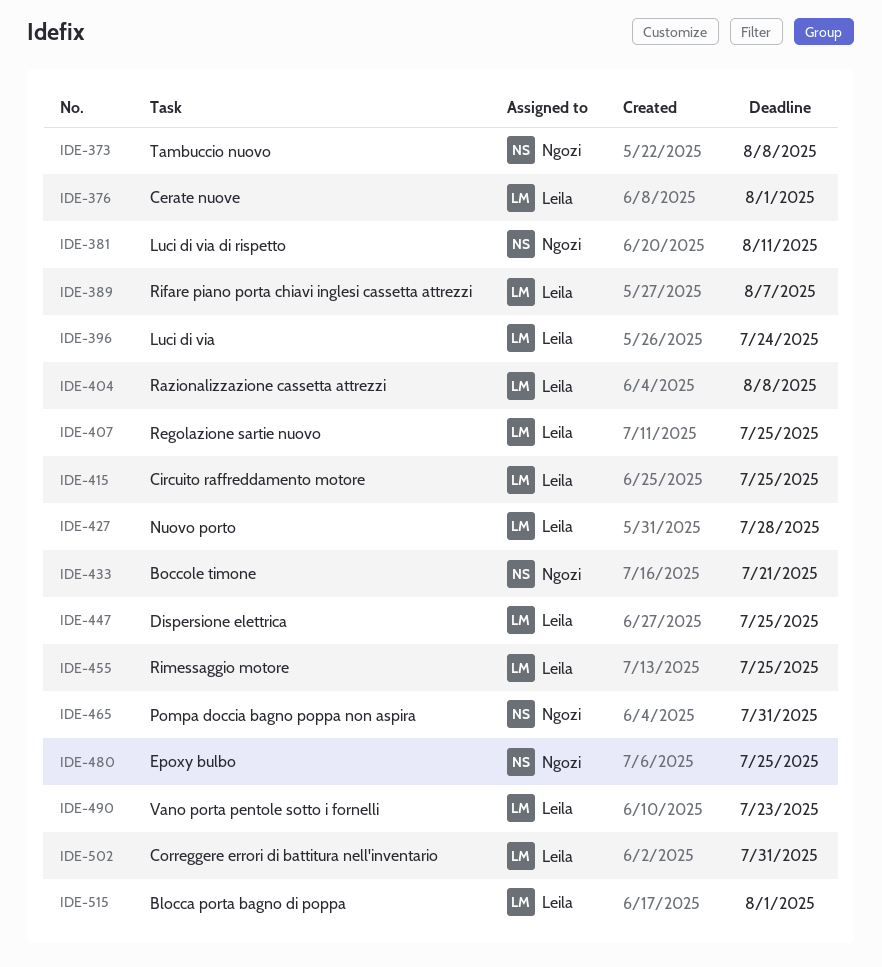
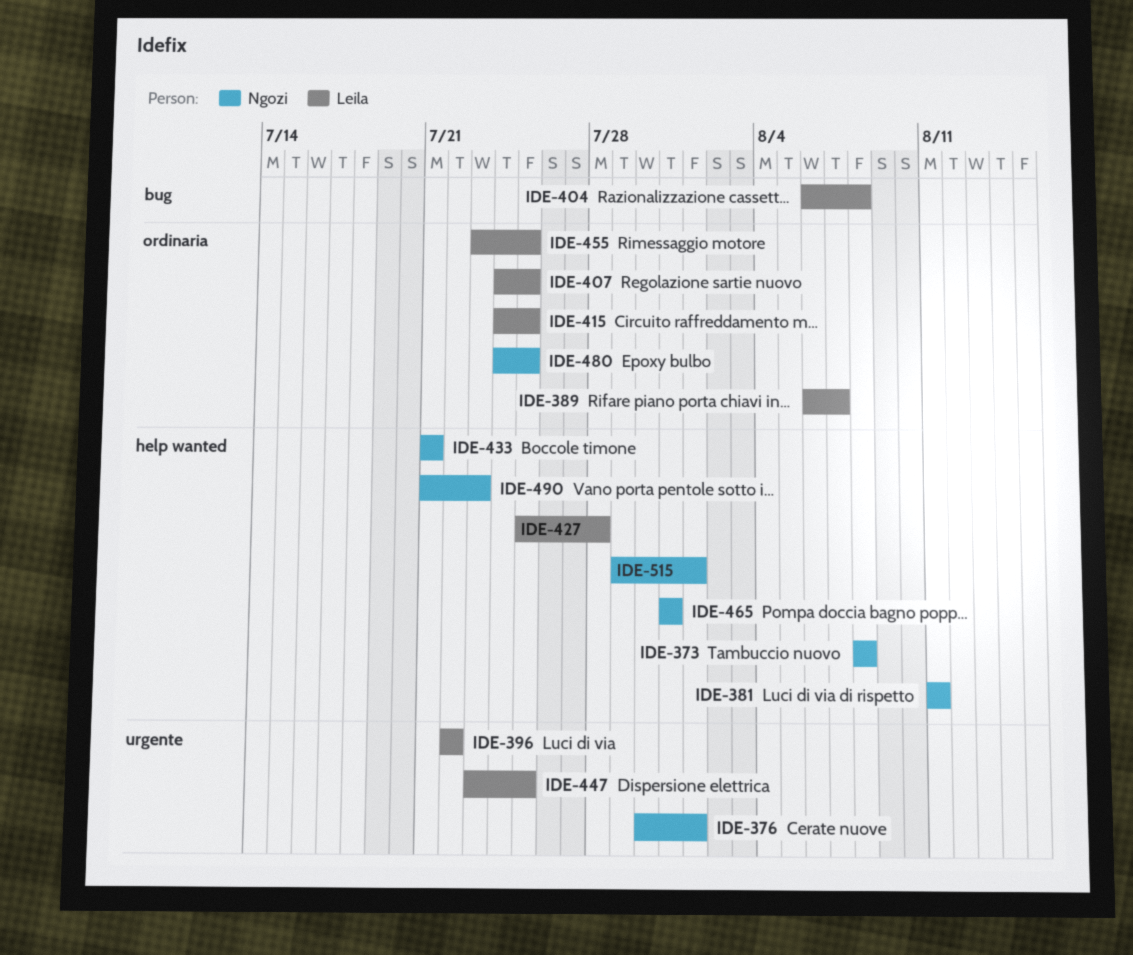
IDE-376, owner: Leila -> Ngozi
IDE-396, due: Jul 24 -> Jul 22
IDE-490, owner: Leila -> Ngozi
IDE-502: present -> none
IDE-515, owner: Leila -> Ngozi

